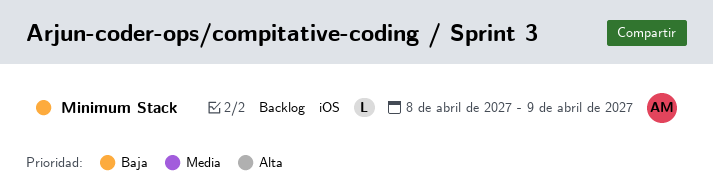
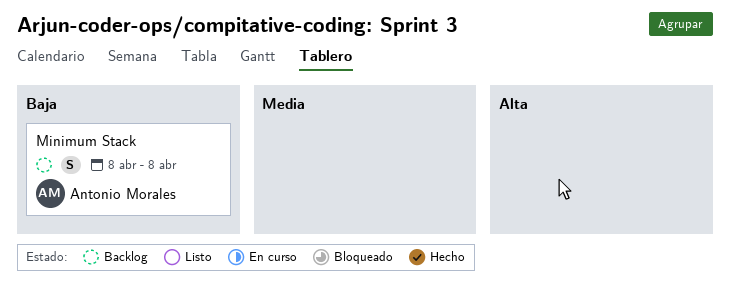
Minimum Stack, estimate: L -> S
Minimum Stack, due: Apr 9 -> Apr 8

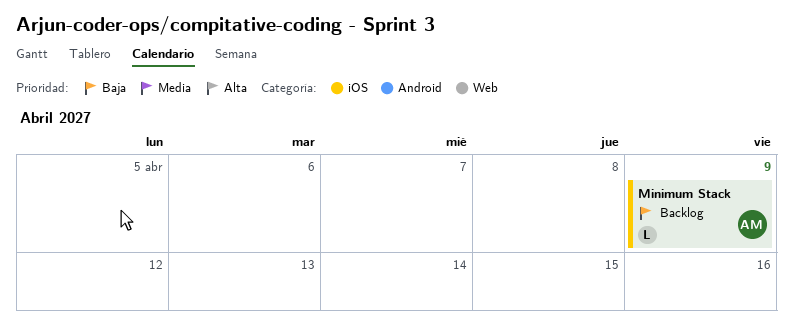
Minimum Stack, estimate: S -> L
Minimum Stack, due: Apr 8 -> Apr 9

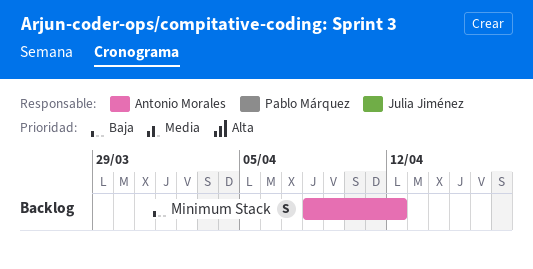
Minimum Stack, estimate: L -> S
Minimum Stack, due: Apr 9 -> Apr 12

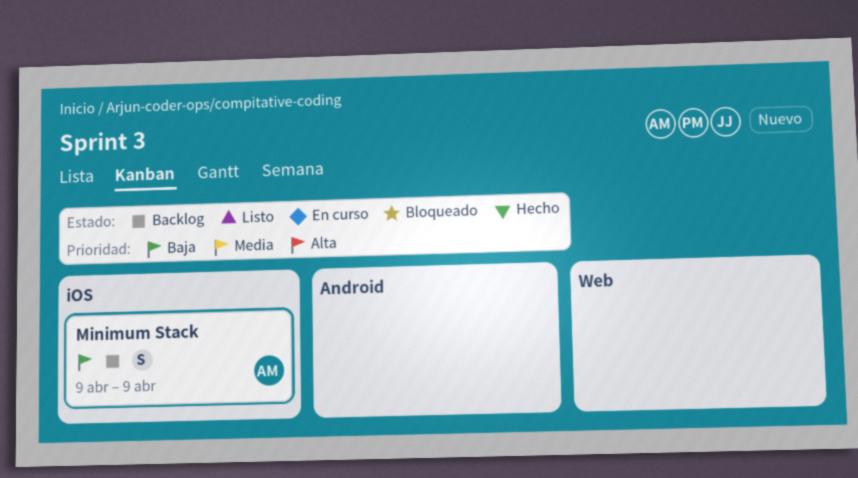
Minimum Stack, start: Apr 8 -> Apr 9
Minimum Stack, due: Apr 12 -> Apr 9

